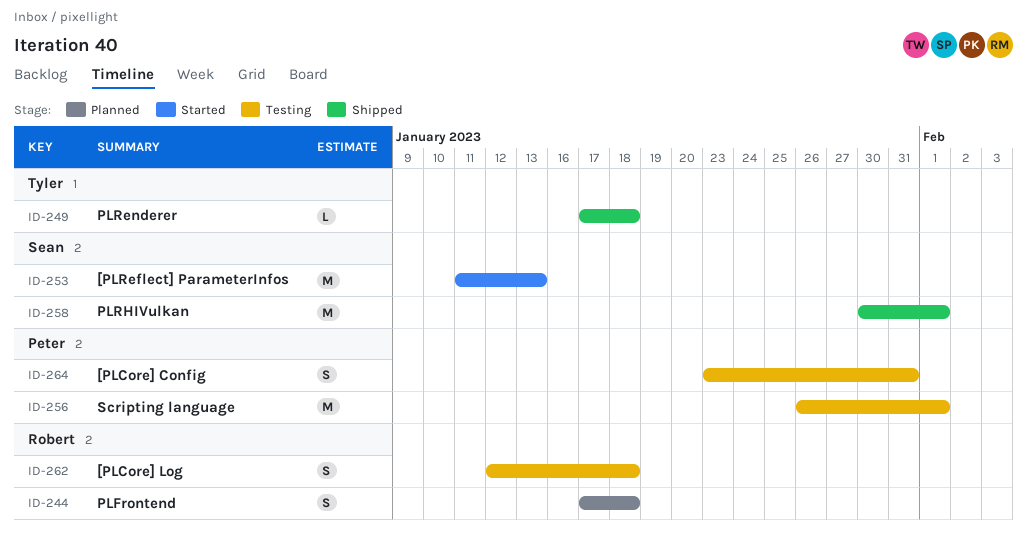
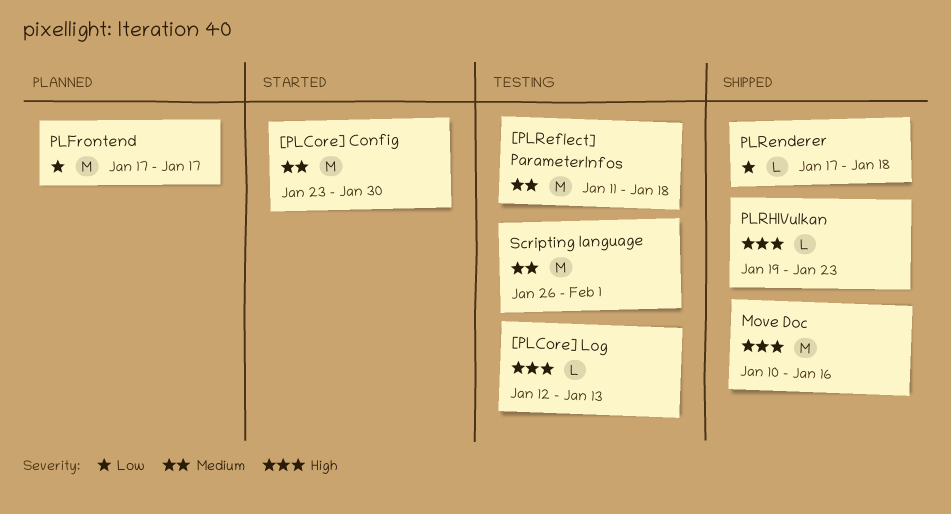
[PLCore] Config, status: Testing -> Started
[PLCore] Config, estimate: S -> M
[PLCore] Config, due: Jan 31 -> Jan 30
[PLCore] Log, estimate: S -> L
[PLCore] Log, due: Jan 18 -> Jan 13
[PLReflect] ParameterInfos, status: Started -> Testing
[PLReflect] ParameterInfos, due: Jan 13 -> Jan 18
Move Doc: none -> present
PLFrontend, estimate: S -> M
PLFrontend, due: Jan 18 -> Jan 17
PLRHIVulkan, estimate: M -> L
PLRHIVulkan, start: Jan 30 -> Jan 19
PLRHIVulkan, due: Feb 1 -> Jan 23

